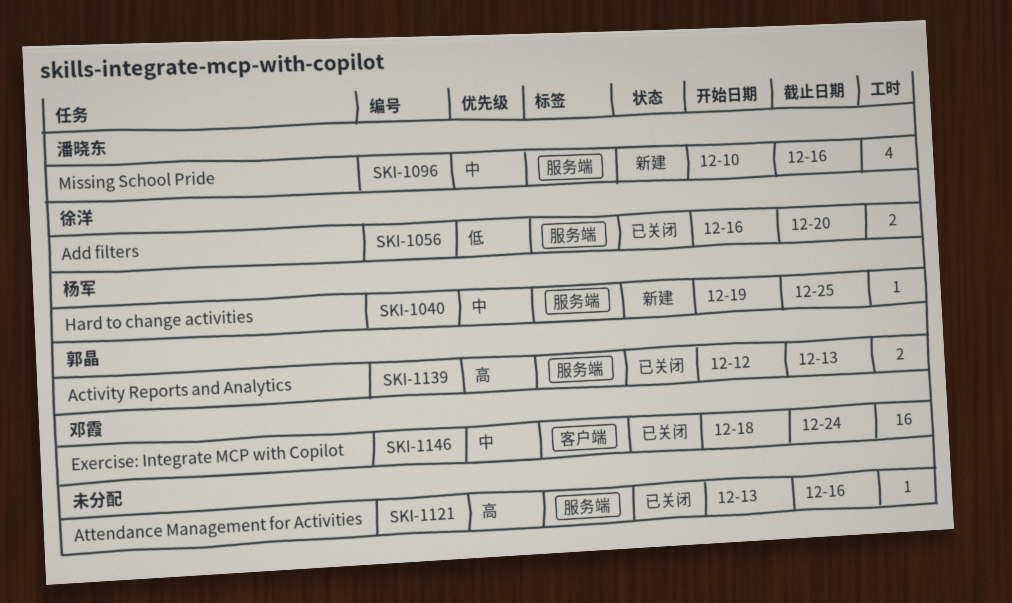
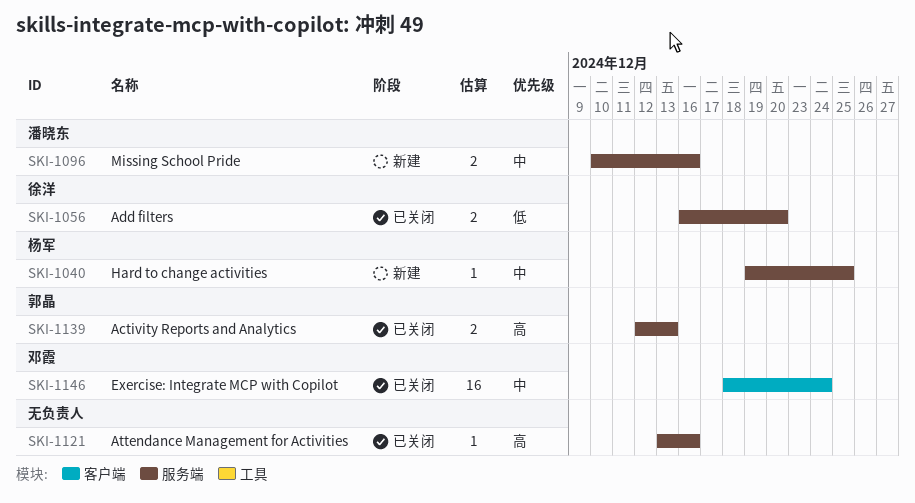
SKI-1096, estimate: 4 -> 2

